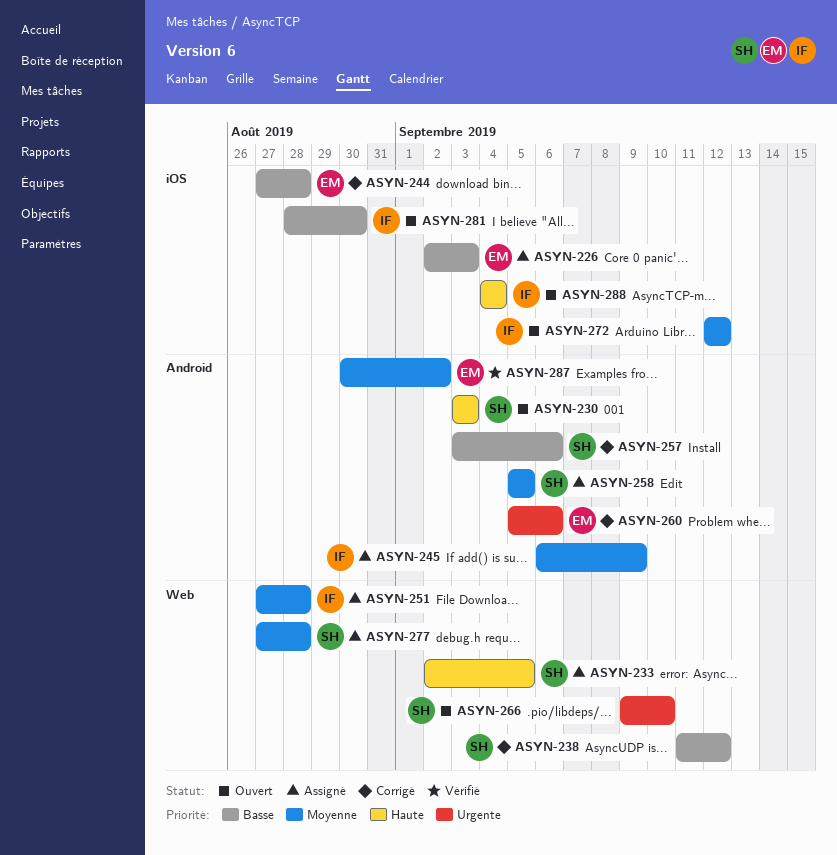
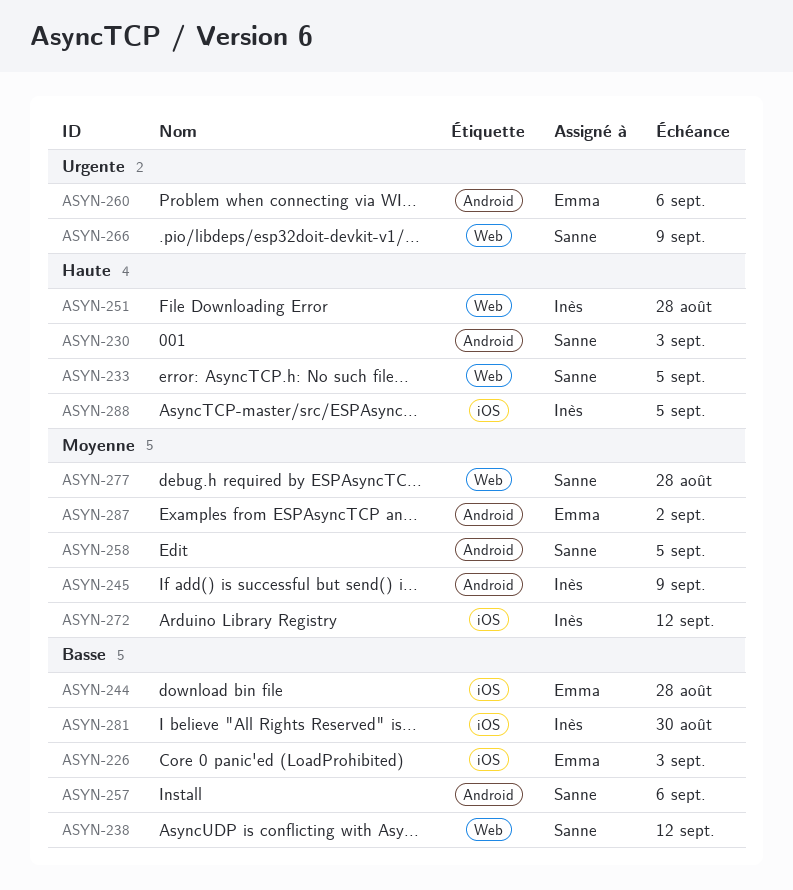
ASYN-251, priority: Moyenne -> Haute
ASYN-266, due: Sep 10 -> Sep 9
ASYN-288, due: Sep 4 -> Sep 5

